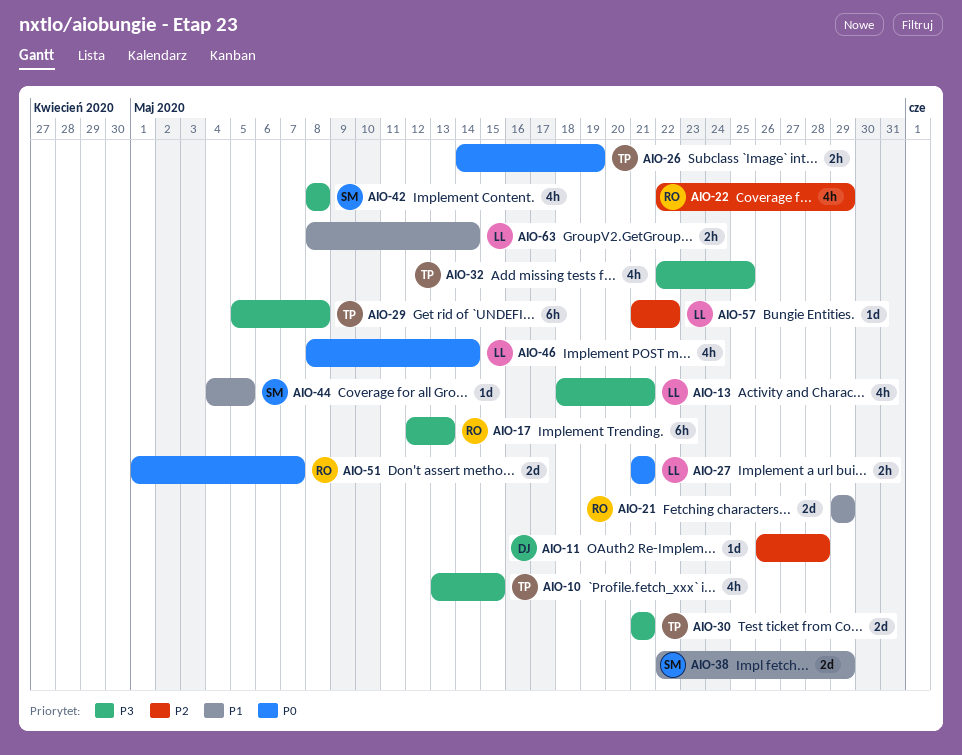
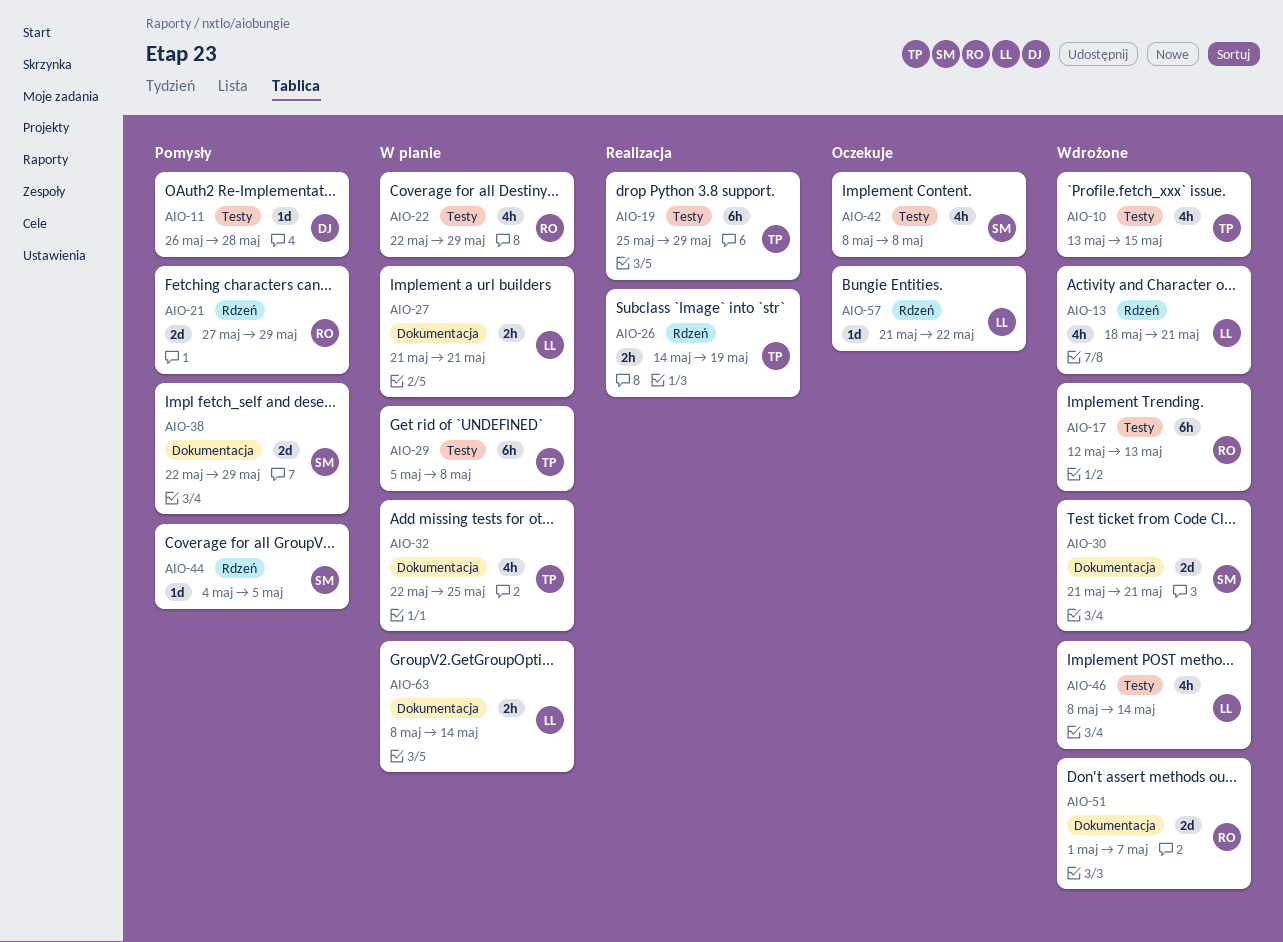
AIO-19: none -> present
AIO-21, start: May 29 -> May 27
AIO-30, owner: TP -> SM

